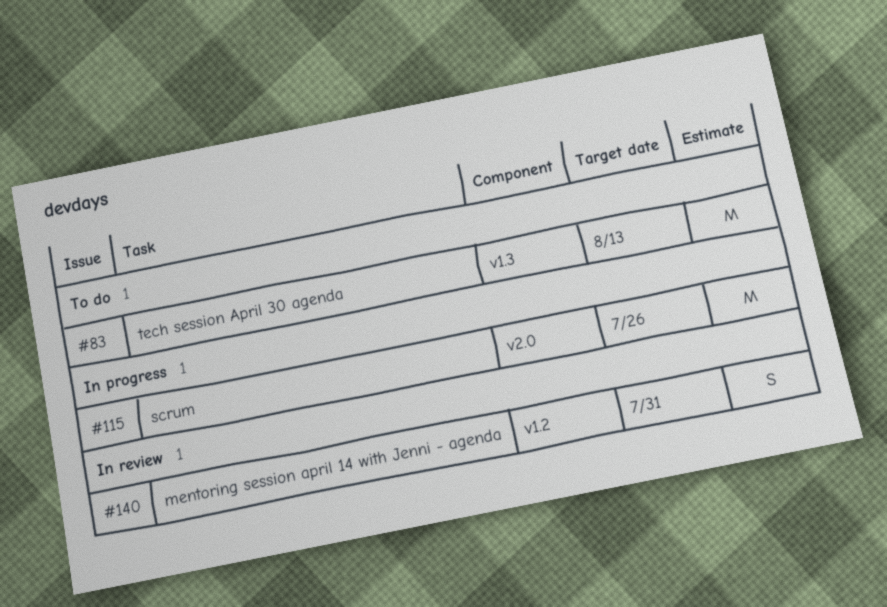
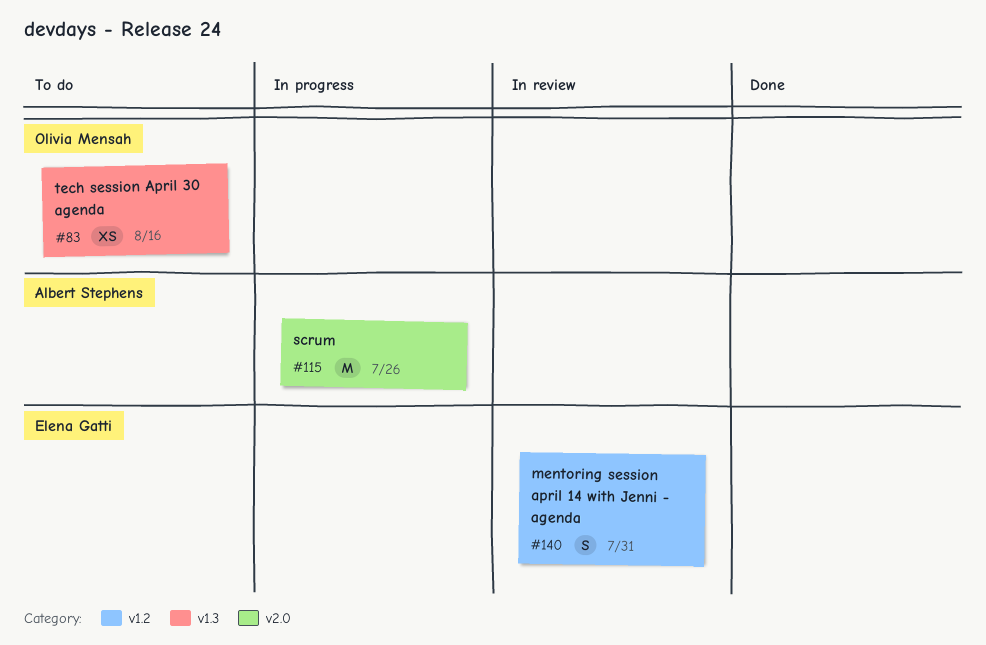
#83, estimate: M -> XS
#83, due: Aug 13 -> Aug 16

